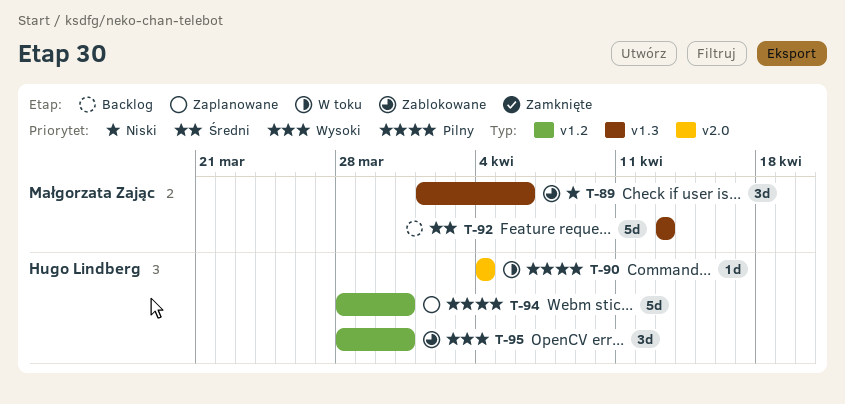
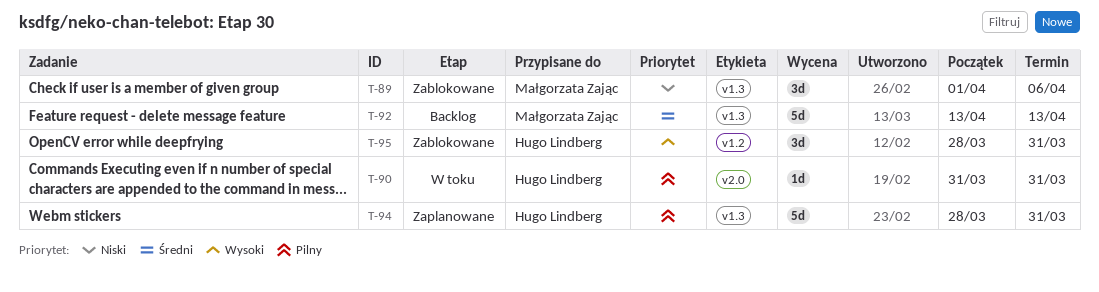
T-90, start: Apr 4 -> Mar 31
T-90, due: Apr 4 -> Mar 31
T-94, label: v1.2 -> v1.3

